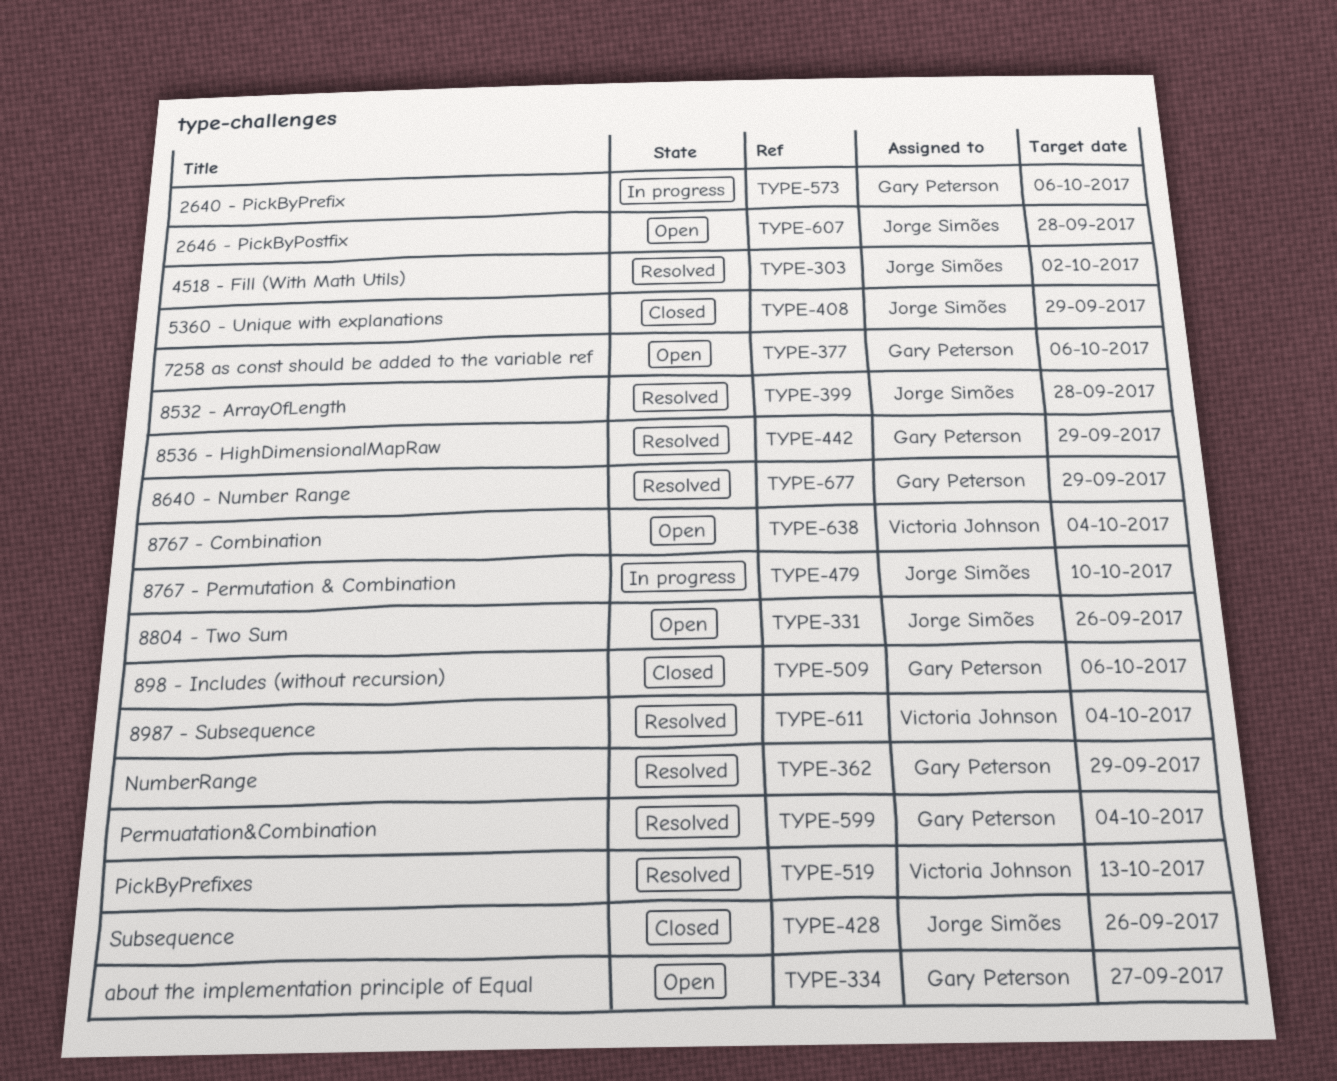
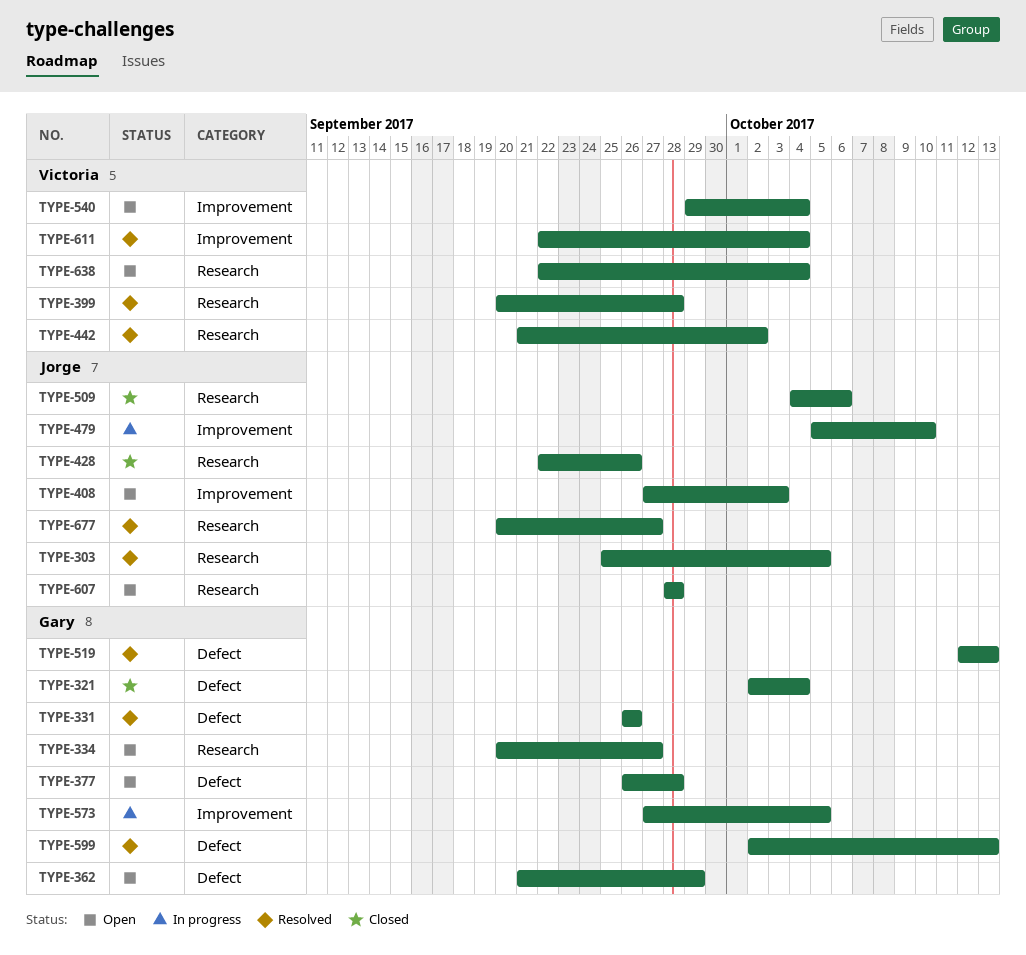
TYPE-303, due: Oct 2 -> Oct 5
TYPE-321: none -> present
TYPE-331, status: Open -> Resolved
TYPE-331, owner: Jorge Simões -> Gary Peterson
TYPE-362, status: Resolved -> Open
TYPE-377, due: Oct 6 -> Sep 28
TYPE-399, owner: Jorge Simões -> Victoria Johnson
TYPE-408, status: Closed -> Open
TYPE-408, due: Sep 29 -> Oct 3
TYPE-442, owner: Gary Peterson -> Victoria Johnson
TYPE-442, due: Sep 29 -> Oct 2
TYPE-509, owner: Gary Peterson -> Jorge Simões
TYPE-519, owner: Victoria Johnson -> Gary Peterson
TYPE-540: none -> present
TYPE-573, due: Oct 6 -> Oct 5
TYPE-599, due: Oct 4 -> Oct 13
TYPE-677, owner: Gary Peterson -> Jorge Simões
TYPE-677, due: Sep 29 -> Sep 27

